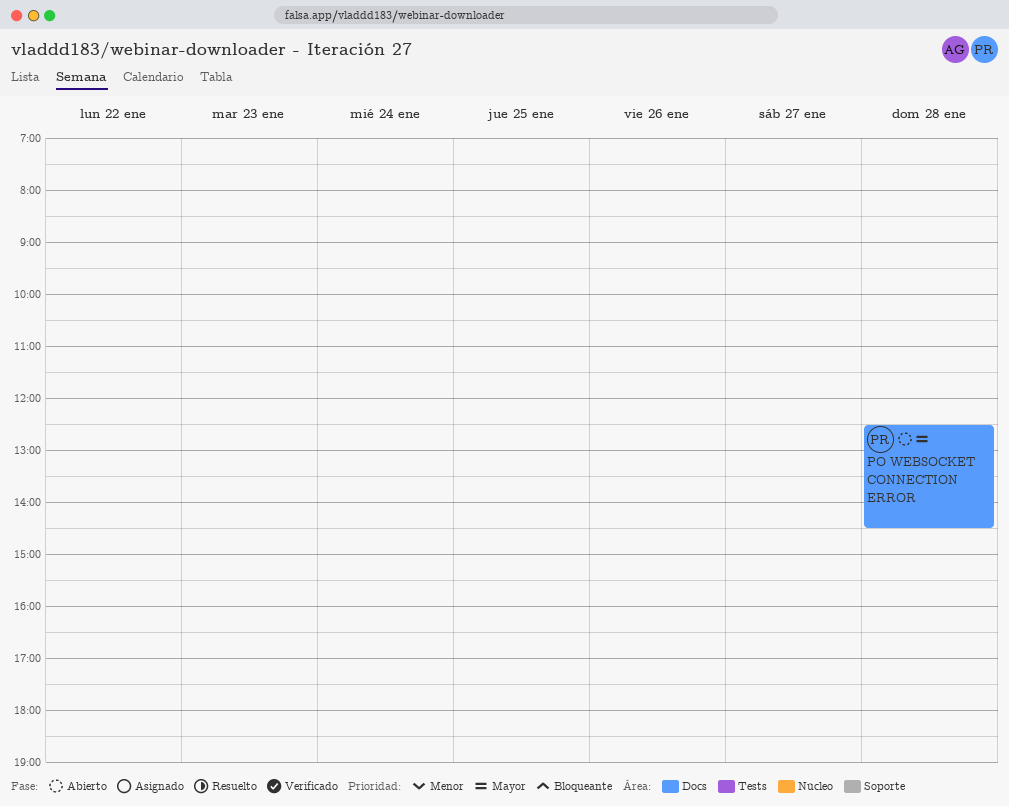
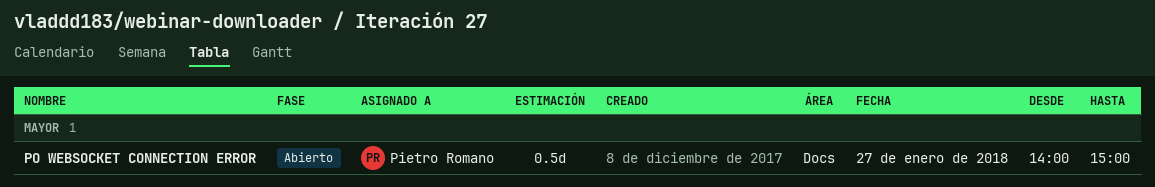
PO WEBSOCKET CONNECTION ERROR, day: Jan 28 -> Jan 27
PO WEBSOCKET CONNECTION ERROR, begins: 12:30 -> 14:00
PO WEBSOCKET CONNECTION ERROR, ends: 14:30 -> 15:00

